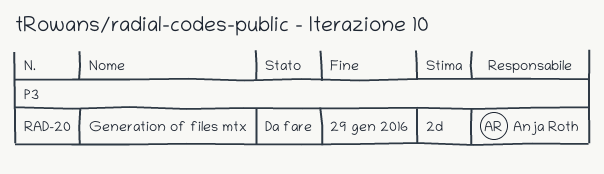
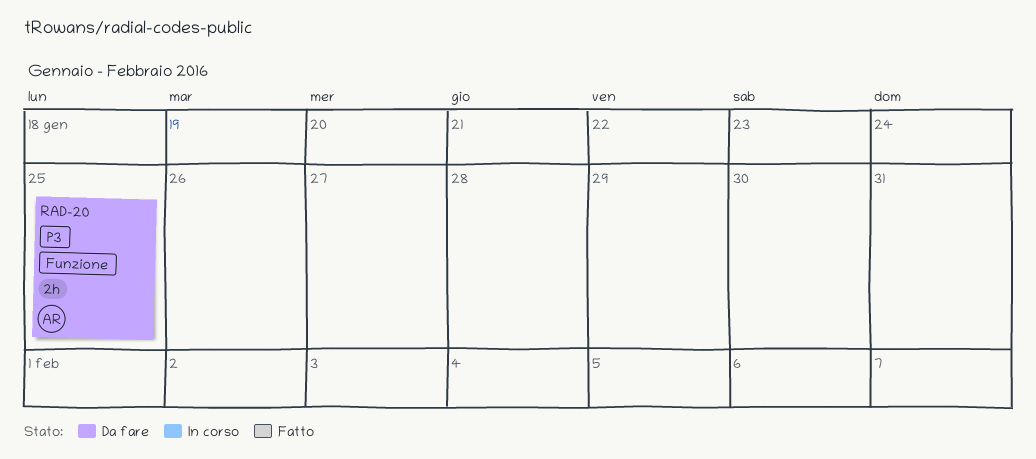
RAD-20, estimate: 2d -> 2h
RAD-20, due: Jan 29 -> Jan 25

